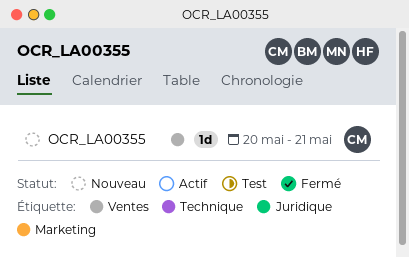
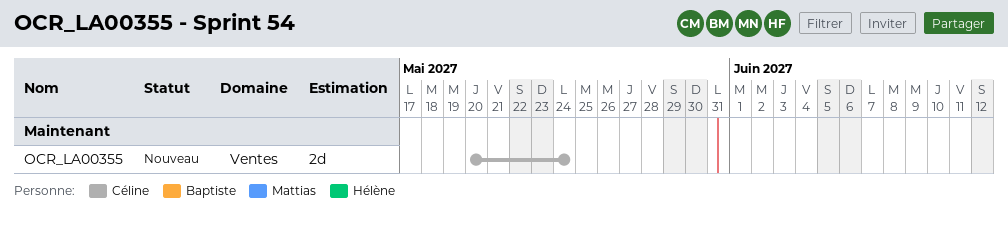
OCR_LA00355, estimate: 1d -> 2d
OCR_LA00355, due: May 21 -> May 24

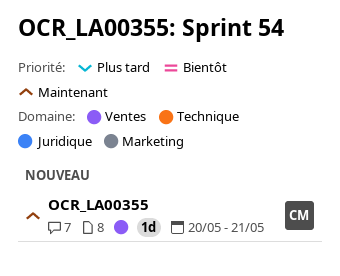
OCR_LA00355, estimate: 2d -> 1d
OCR_LA00355, due: May 24 -> May 21

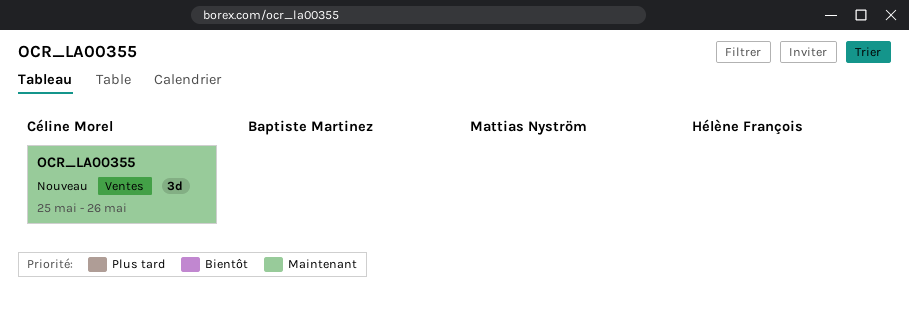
OCR_LA00355, estimate: 1d -> 3d
OCR_LA00355, start: May 20 -> May 25
OCR_LA00355, due: May 21 -> May 26

